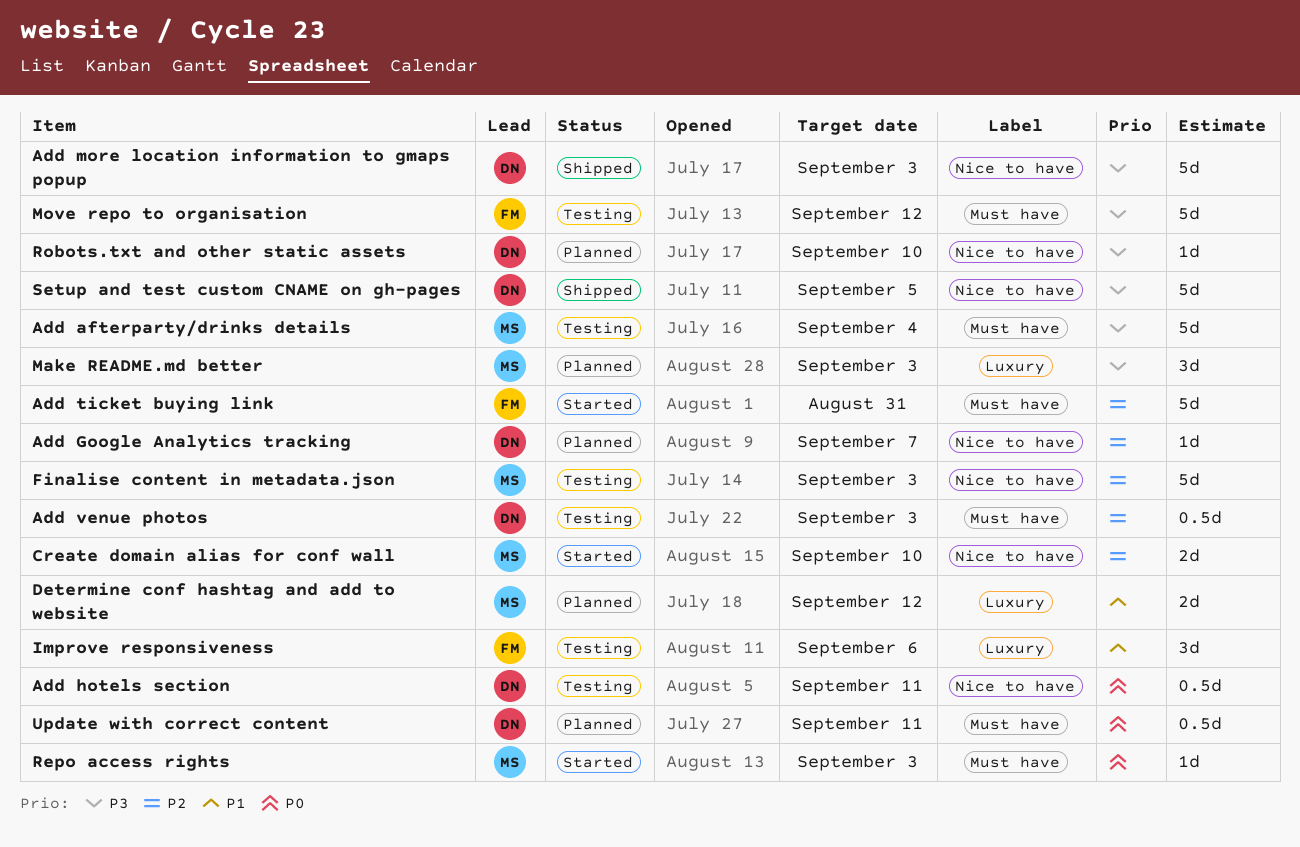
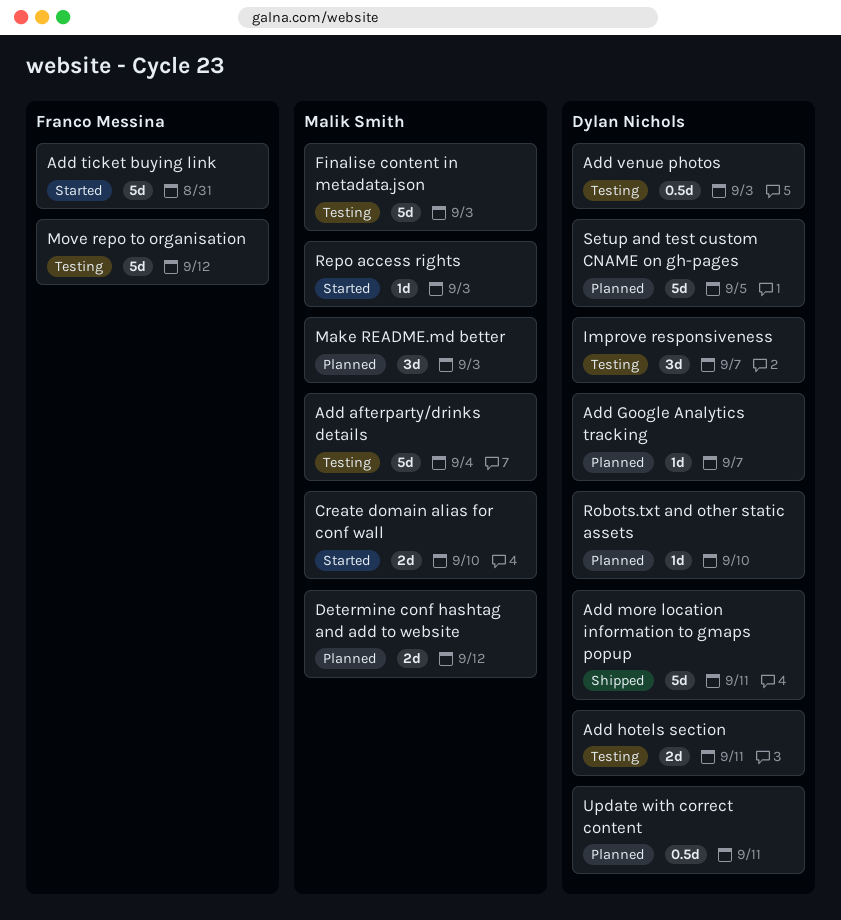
Add hotels section, estimate: 0.5d -> 2d
Add more location information to gmaps popup, due: Sep 3 -> Sep 11
Improve responsiveness, owner: Franco Messina -> Dylan Nichols
Improve responsiveness, due: Sep 6 -> Sep 7
Setup and test custom CNAME on gh-pages, status: Shipped -> Planned

